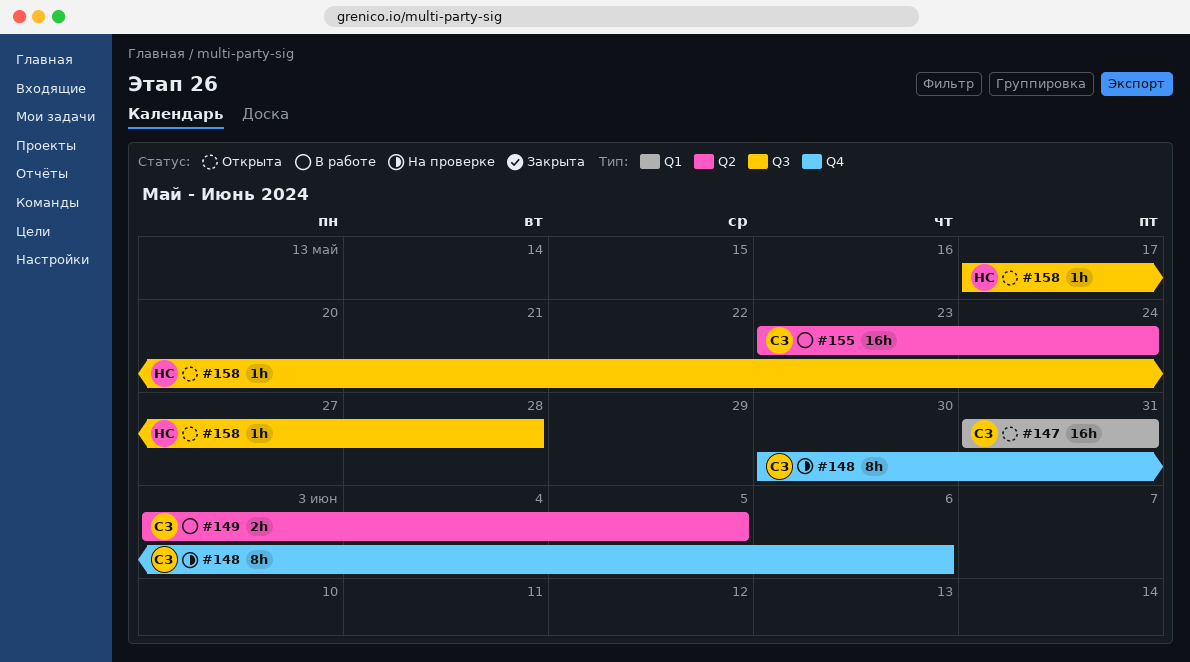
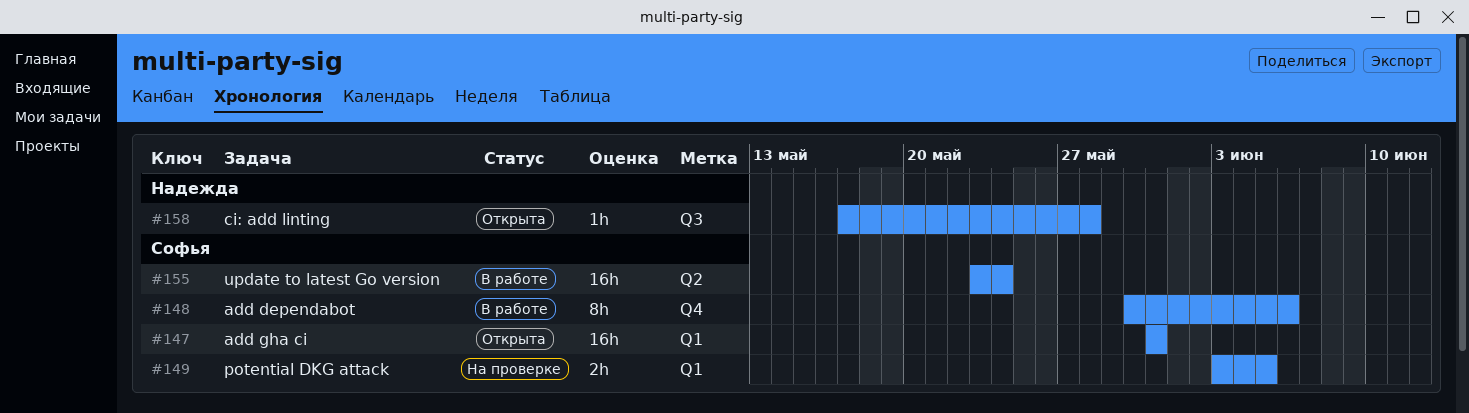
#148, status: На проверке -> В работе
#149, status: В работе -> На проверке
#149, label: Q2 -> Q1

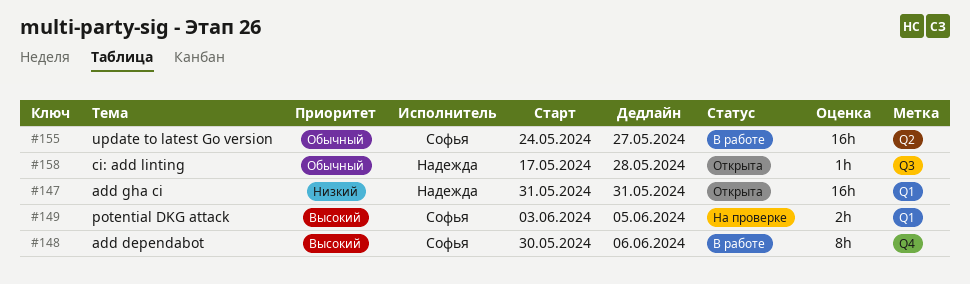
#147, owner: Софья -> Надежда
#155, start: May 23 -> May 24
#155, due: May 24 -> May 27

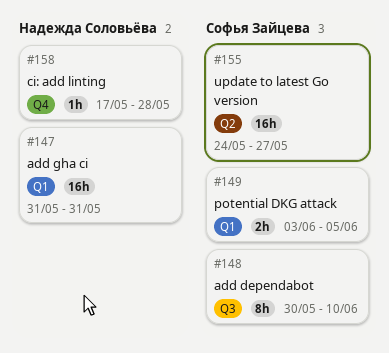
#148, label: Q4 -> Q3
#148, due: Jun 6 -> Jun 10
#158, label: Q3 -> Q4

